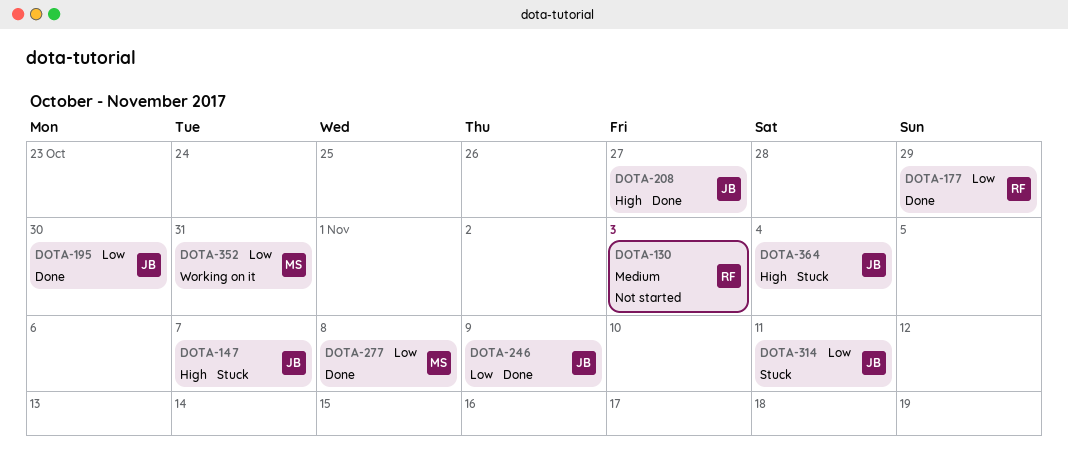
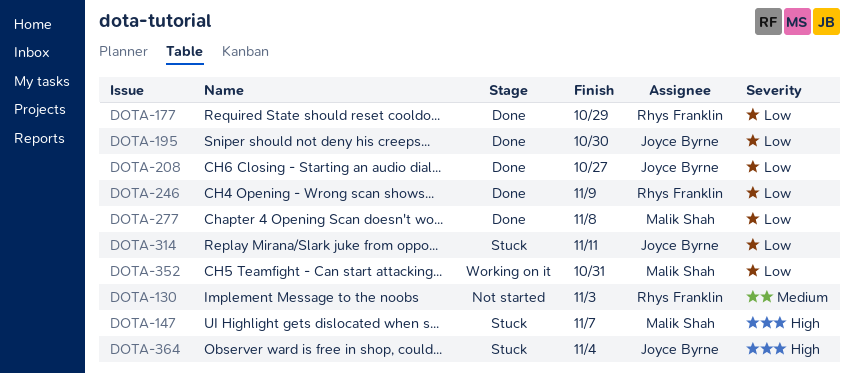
DOTA-147, owner: Joyce Byrne -> Malik Shah
DOTA-208, priority: High -> Low
DOTA-246, owner: Joyce Byrne -> Rhys Franklin

